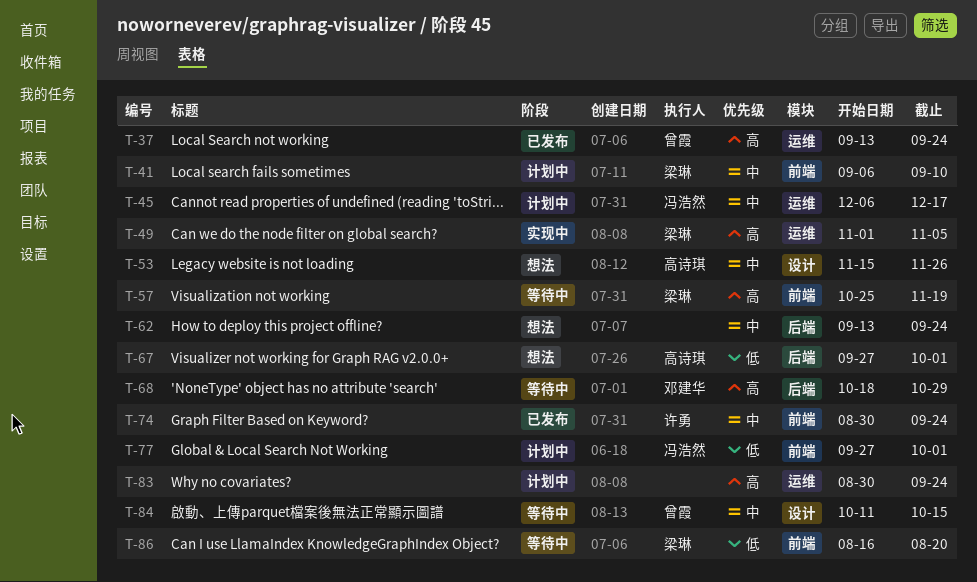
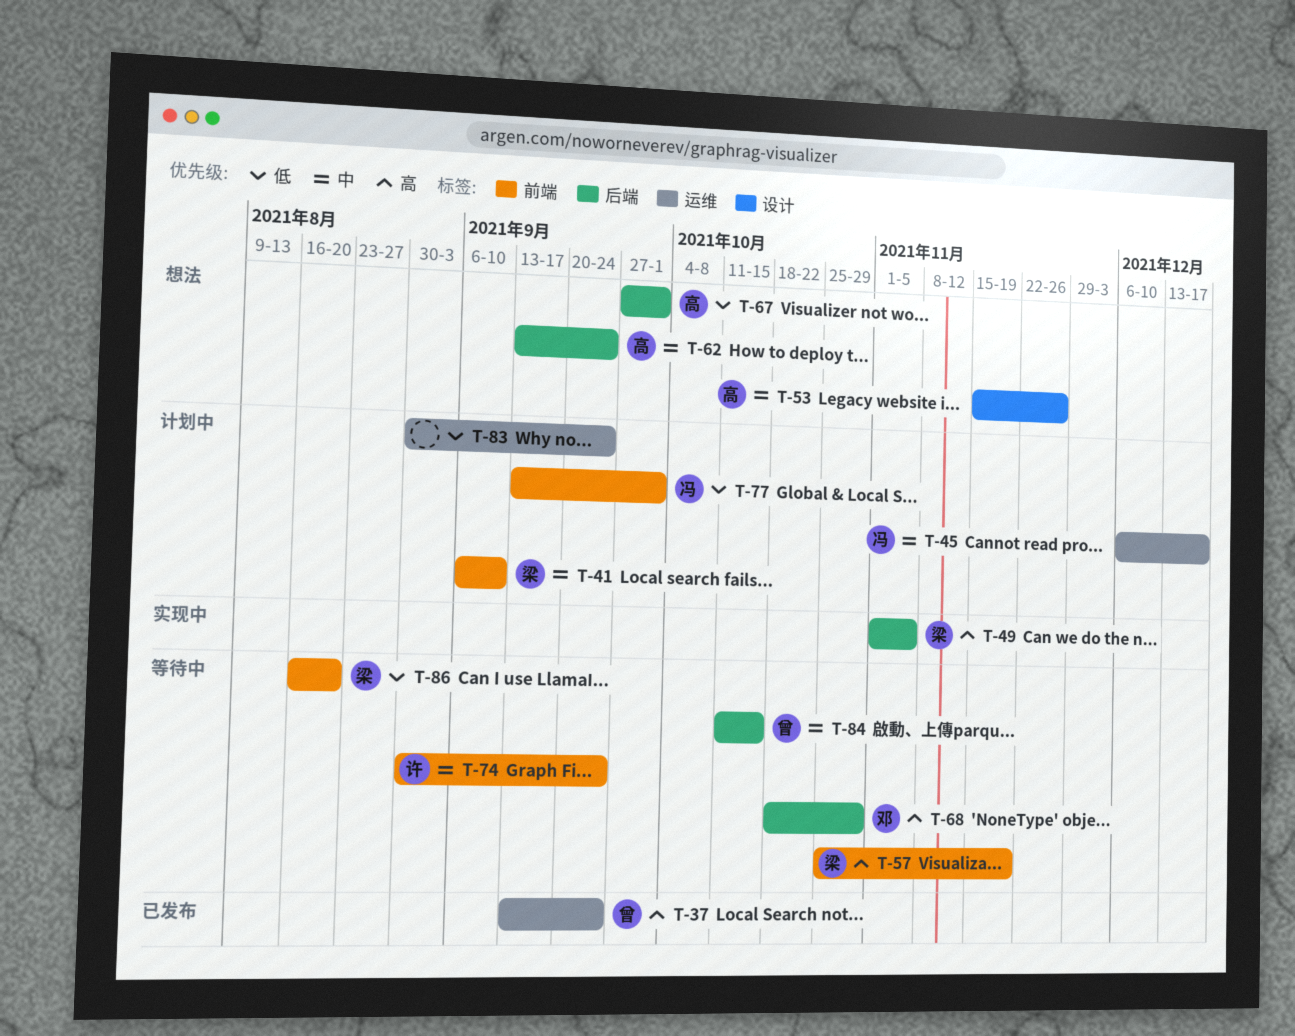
T-49, label: 运维 -> 后端
T-62, owner: none -> 高诗琪
T-74, status: 已发布 -> 等待中
T-77, start: Sep 27 -> Sep 13
T-83, priority: 高 -> 低
T-84, label: 设计 -> 后端

